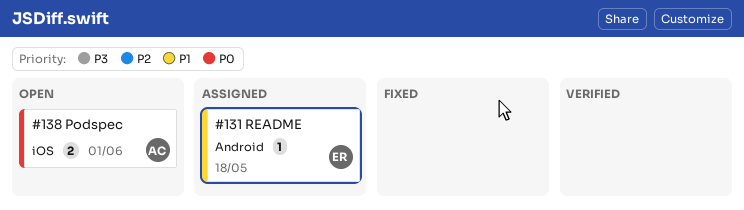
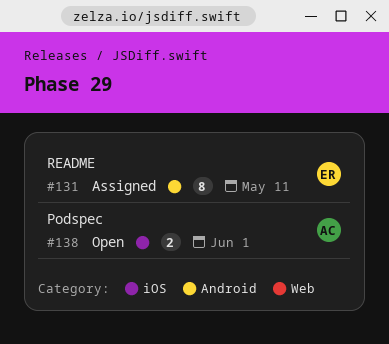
#131, estimate: 1 -> 8
#131, due: May 18 -> May 11

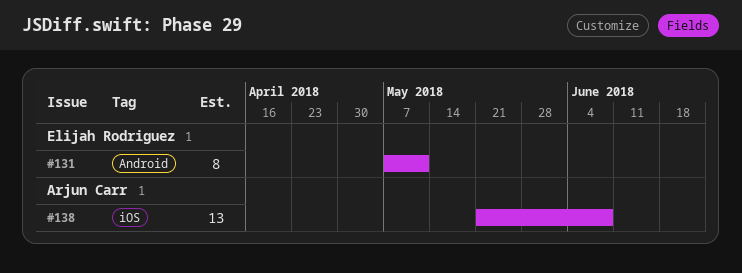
#138, estimate: 2 -> 13
#138, due: Jun 1 -> Jun 8

